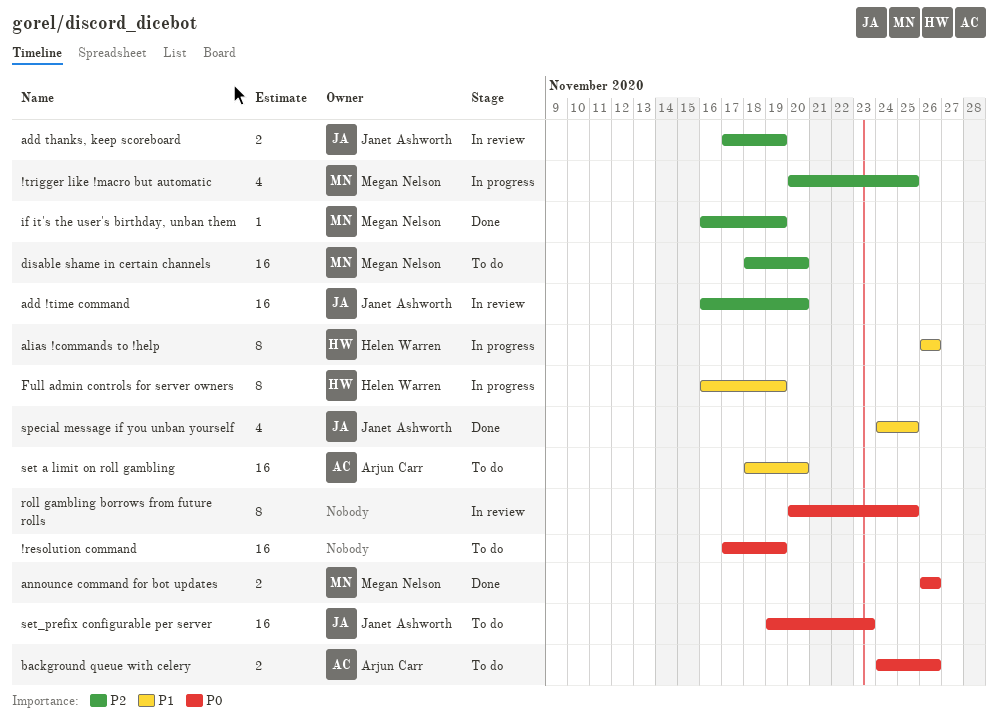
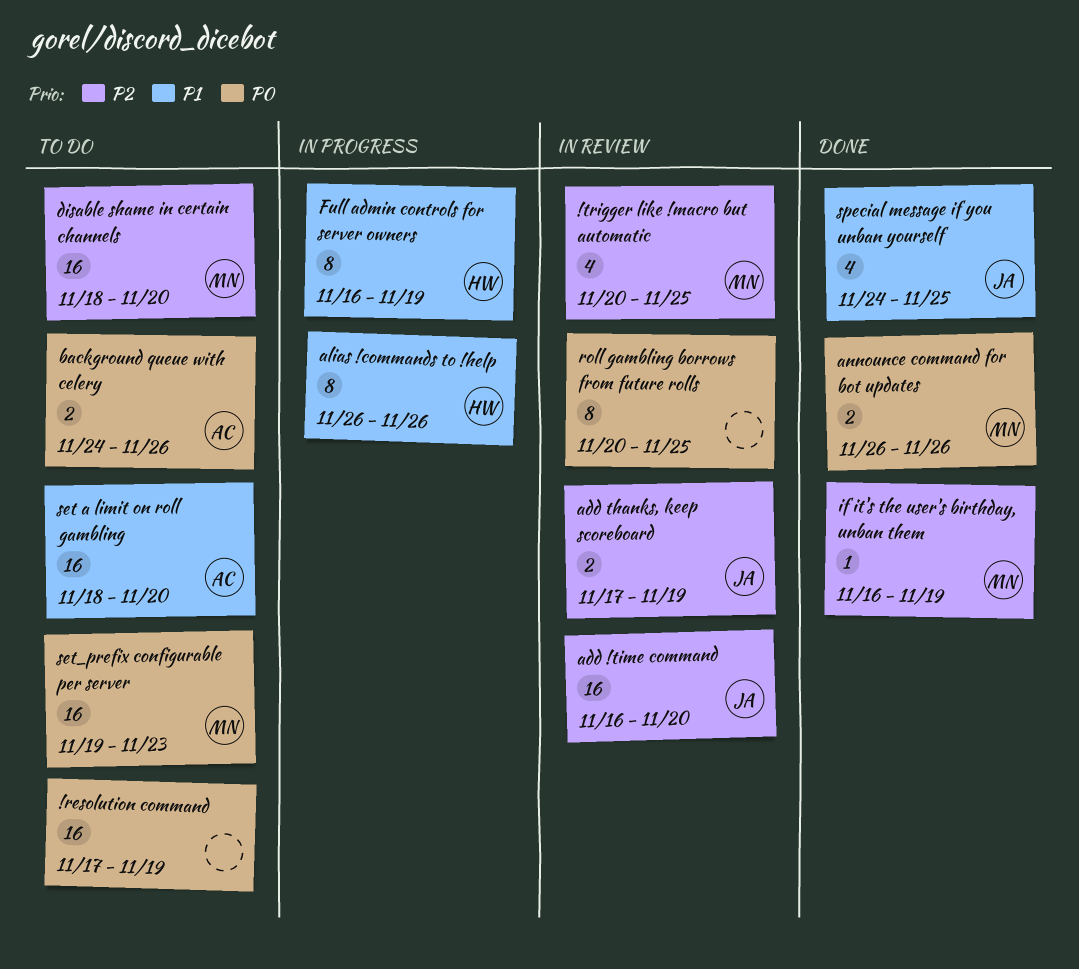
!trigger like !macro but automatic, status: In progress -> In review
set_prefix configurable per server, owner: Janet Ashworth -> Megan Nelson

